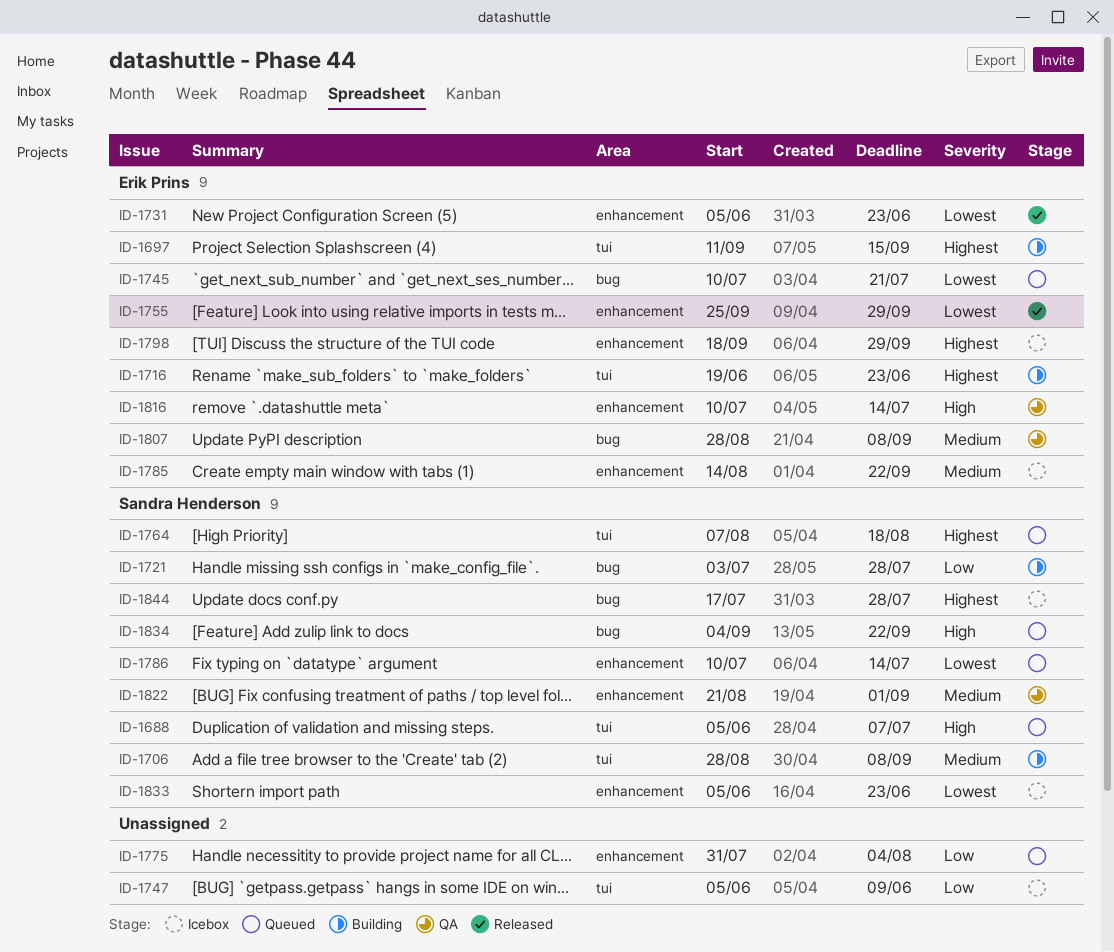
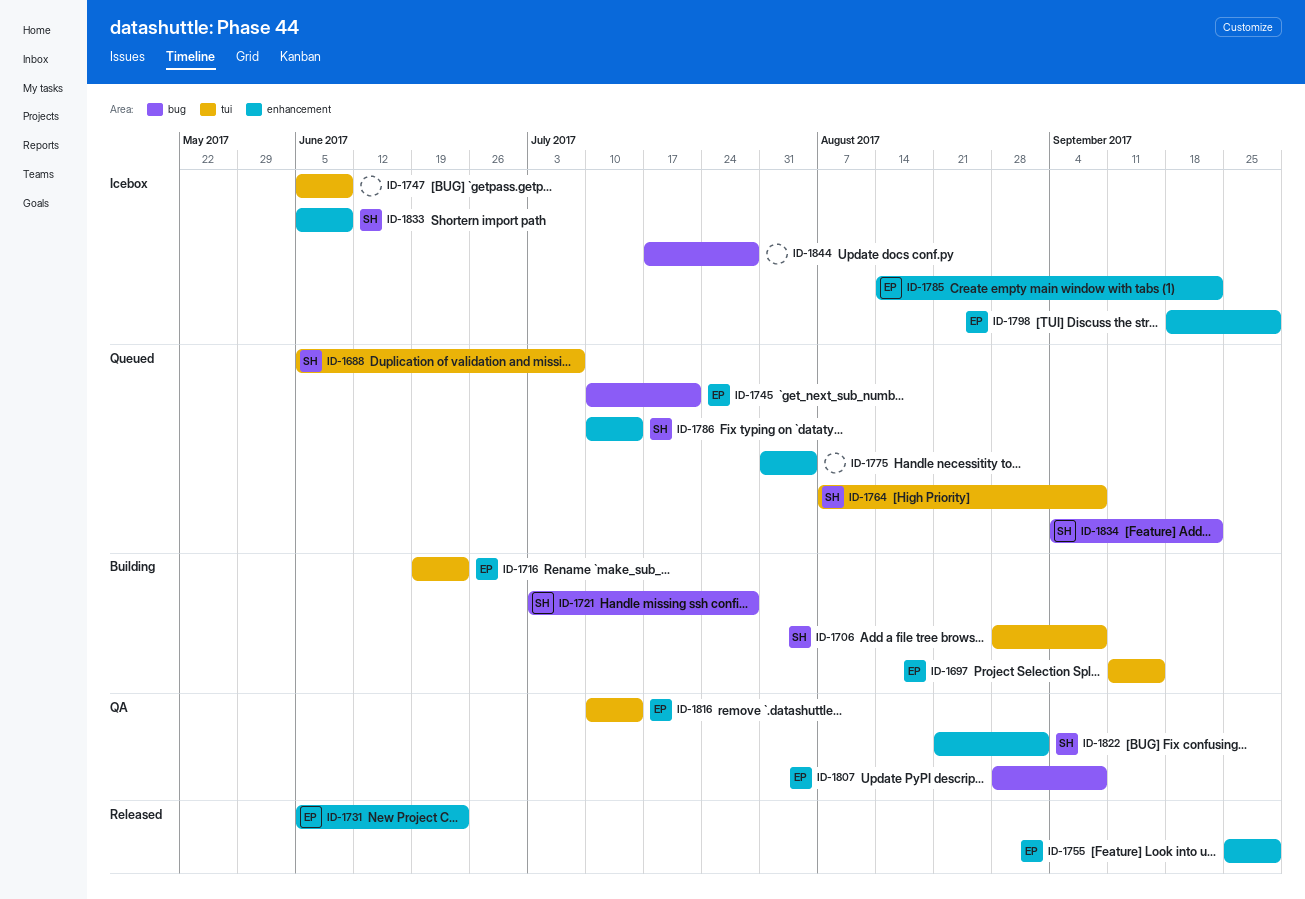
ID-1764, due: Aug 18 -> Sep 8
ID-1816, label: enhancement -> tui
ID-1833, due: Jun 23 -> Jun 9
ID-1844, owner: Sandra Henderson -> none

